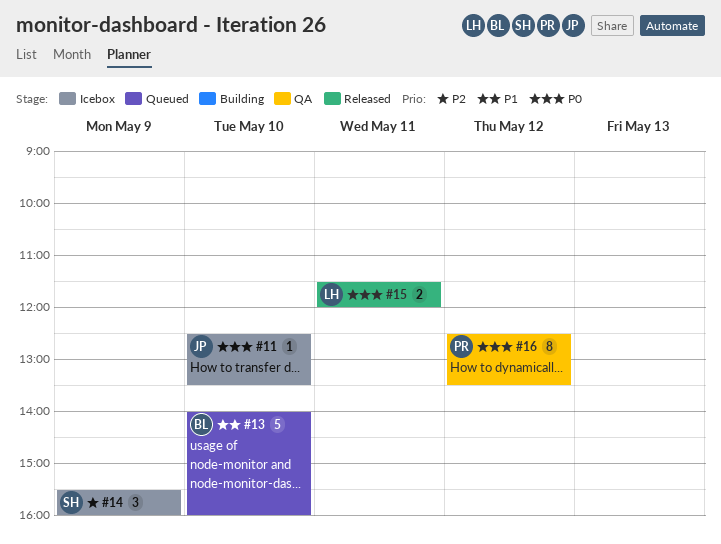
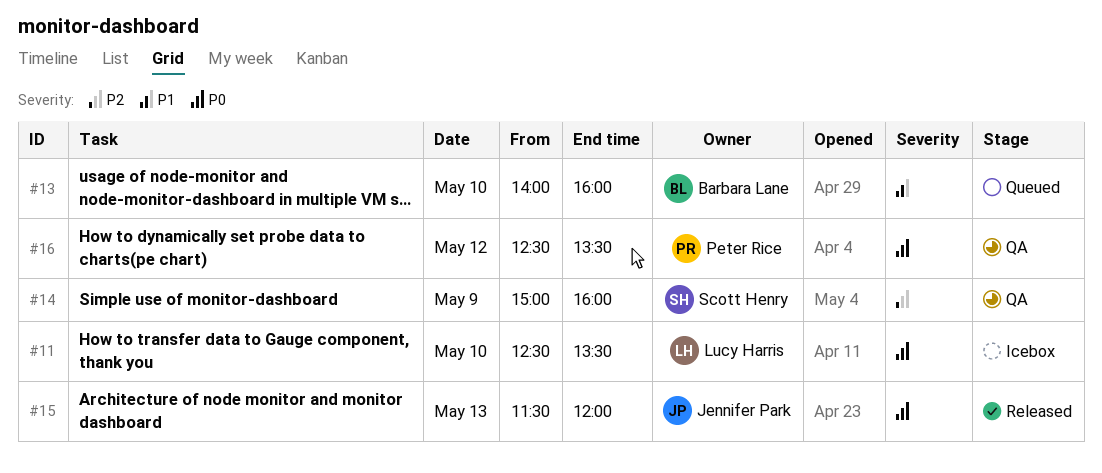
#11, owner: Jennifer Park -> Lucy Harris
#14, status: Icebox -> QA
#14, begins: 15:30 -> 15:00
#15, owner: Lucy Harris -> Jennifer Park
#15, day: May 11 -> May 13

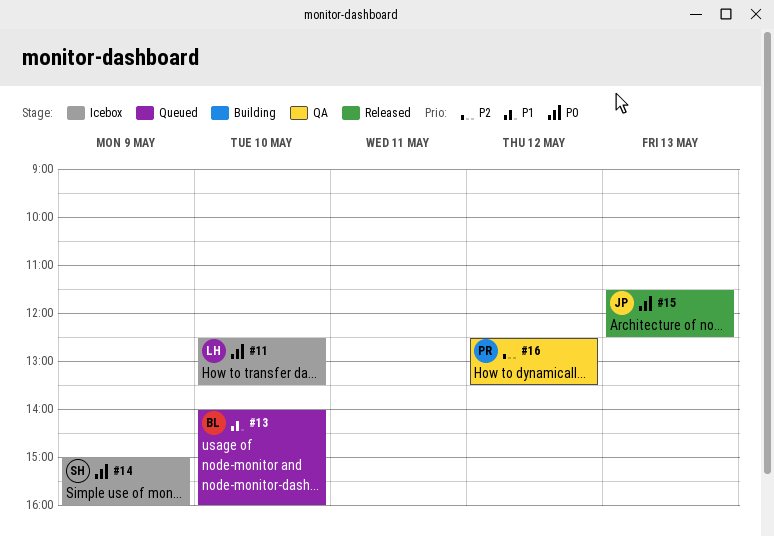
#14, status: QA -> Icebox
#14, priority: P2 -> P0
#15, ends: 12:00 -> 12:30
#16, priority: P0 -> P2

